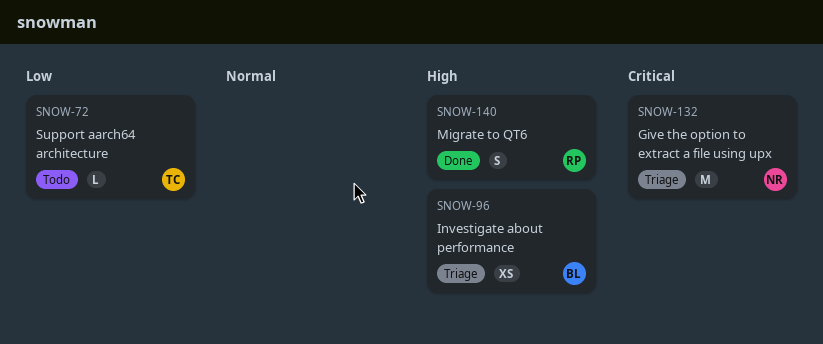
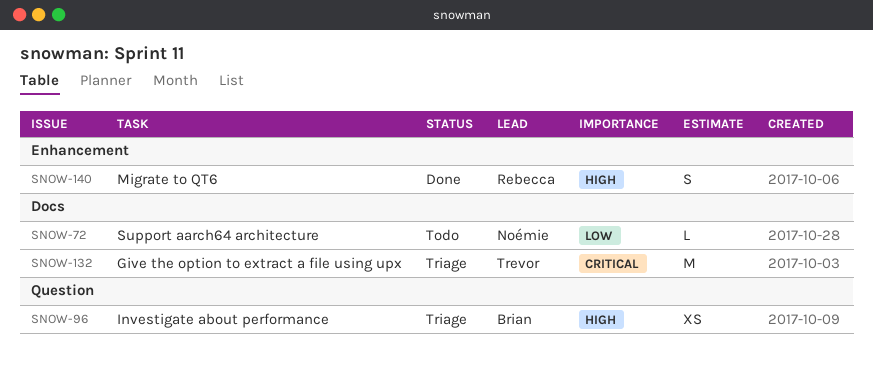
SNOW-72, owner: Trevor -> Noémie
SNOW-132, owner: Noémie -> Trevor

